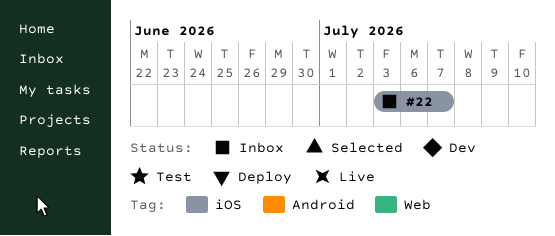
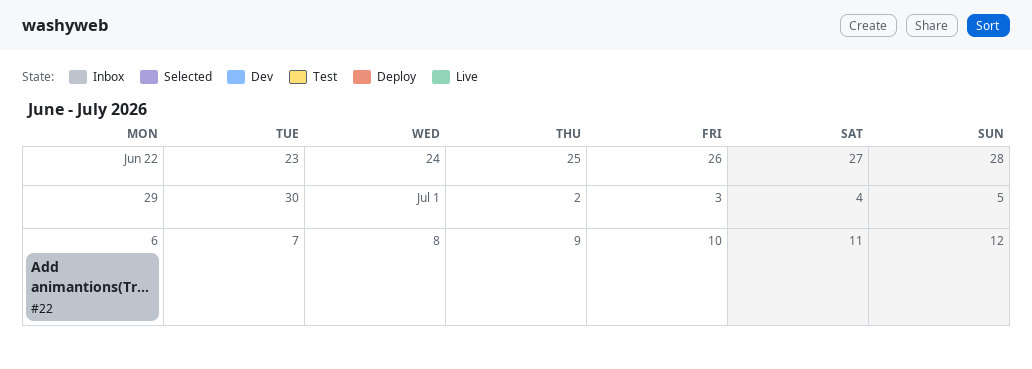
#22, due: Jul 7 -> Jul 6

